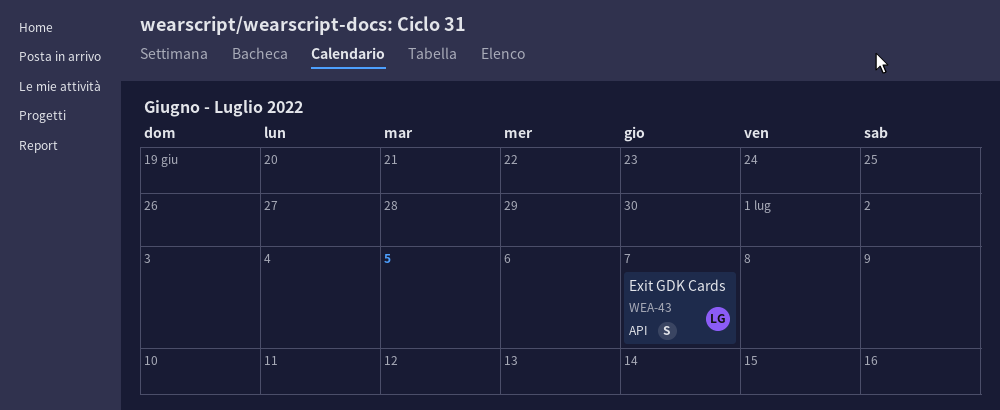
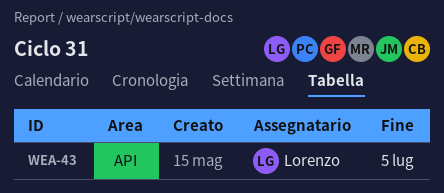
WEA-43, due: Jul 7 -> Jul 5

